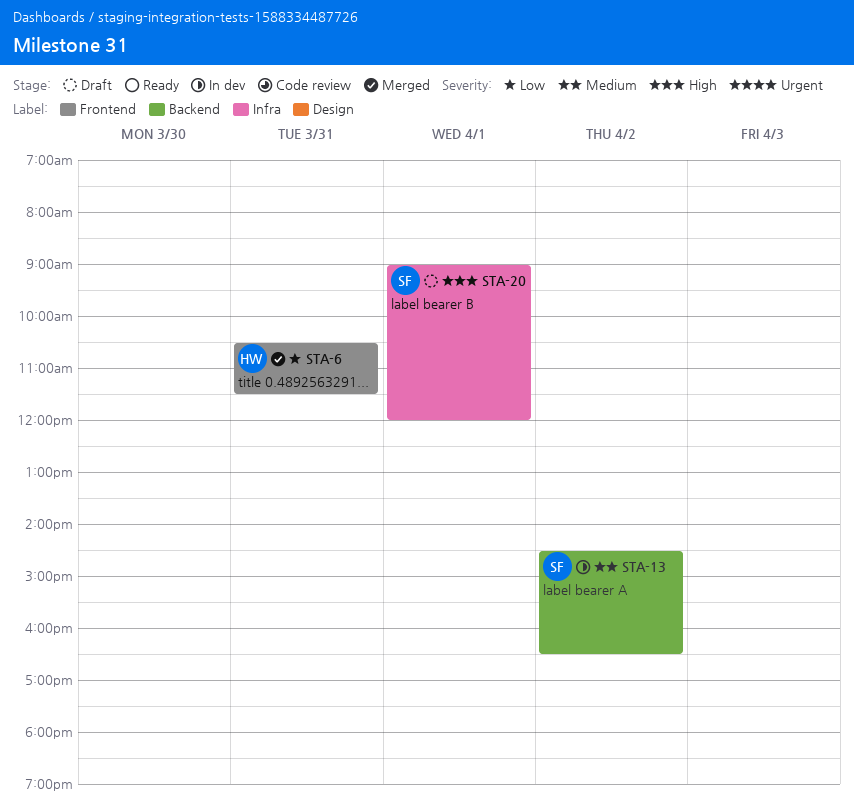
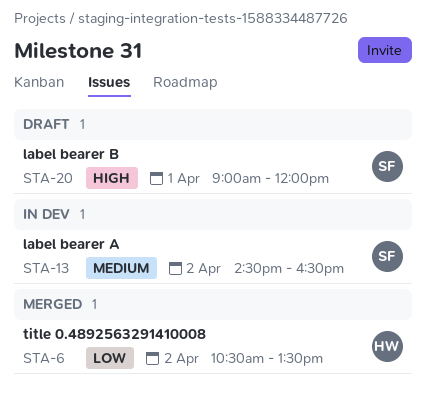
STA-6, day: Mar 31 -> Apr 2
STA-6, ends: 11:30 -> 13:30

